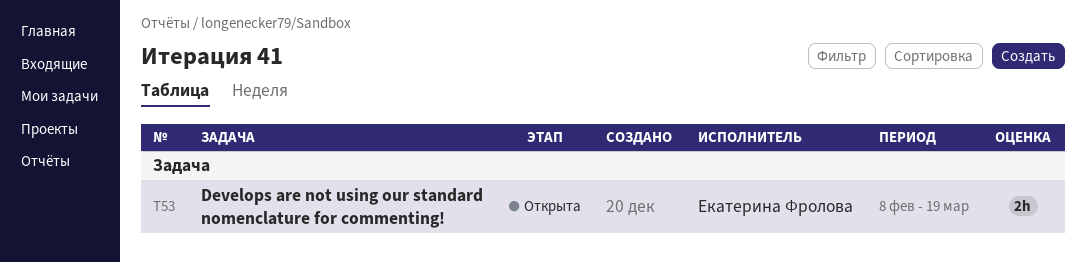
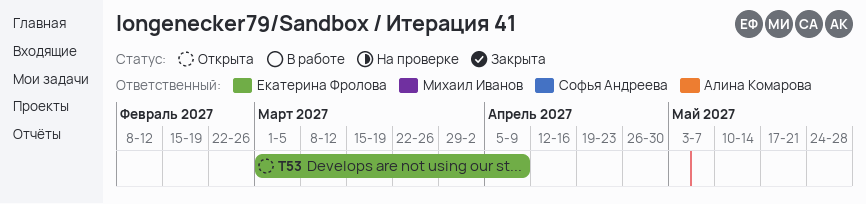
T53, start: Feb 8 -> Mar 1
T53, due: Mar 19 -> Apr 9

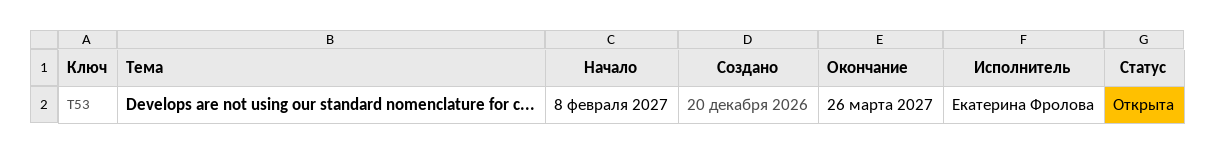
T53, start: Mar 1 -> Feb 8
T53, due: Apr 9 -> Mar 26

